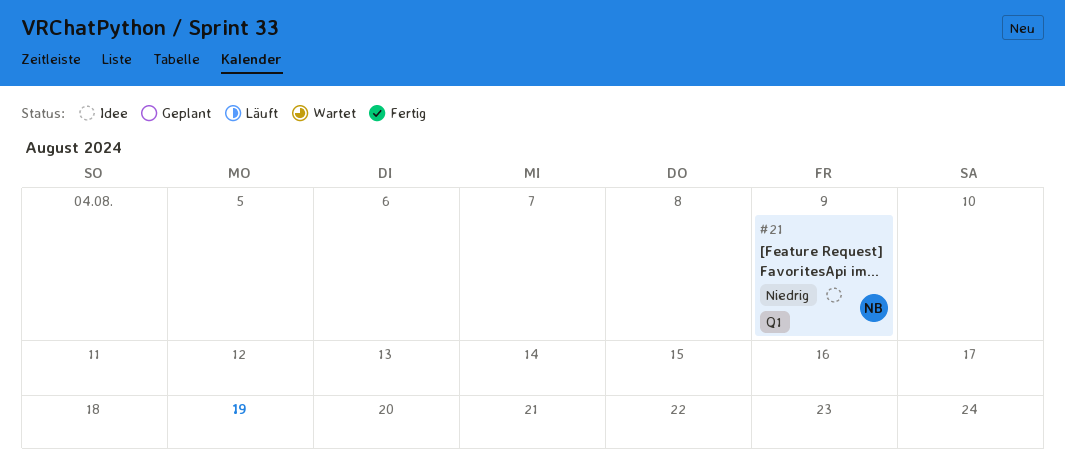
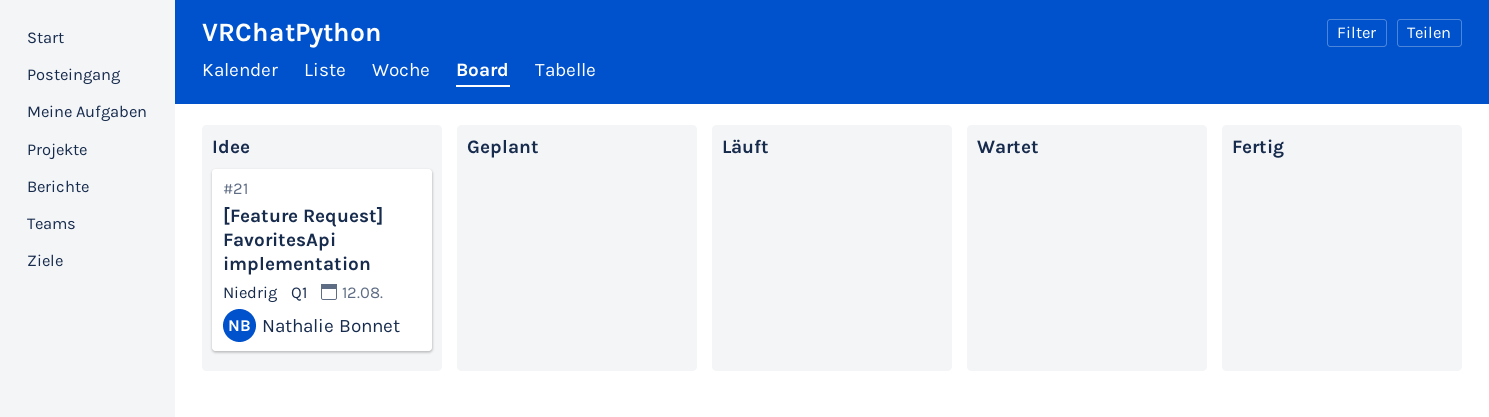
#21, due: Aug 9 -> Aug 12

